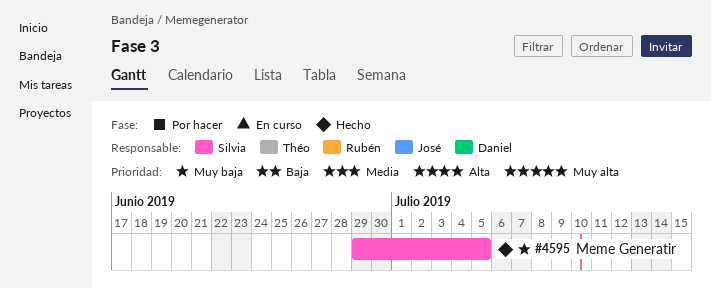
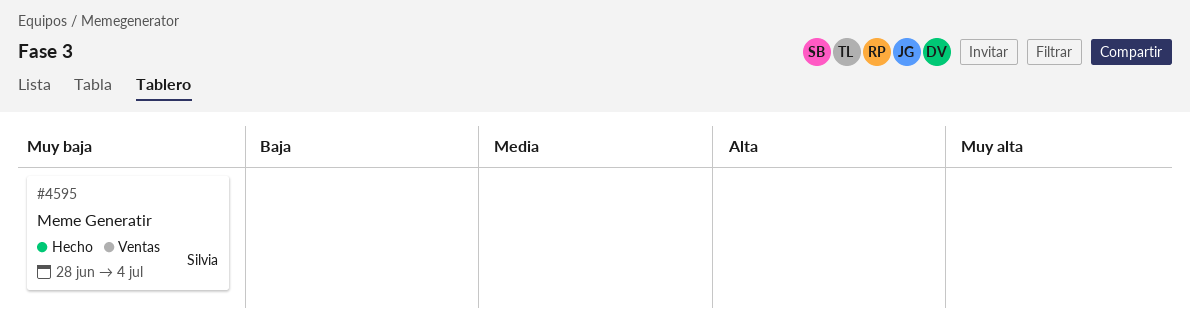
#4595, start: Jun 29 -> Jun 28
#4595, due: Jul 5 -> Jul 4

